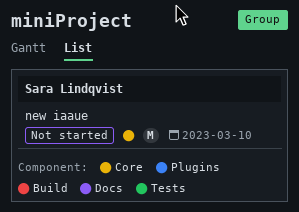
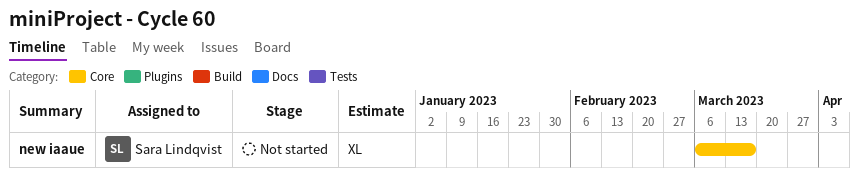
new iaaue, estimate: M -> XL
new iaaue, due: Mar 10 -> Mar 17

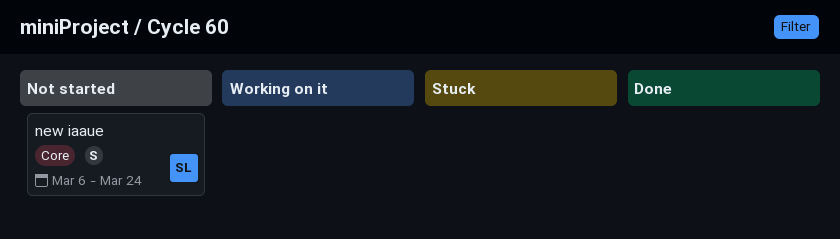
new iaaue, estimate: XL -> S
new iaaue, due: Mar 17 -> Mar 24

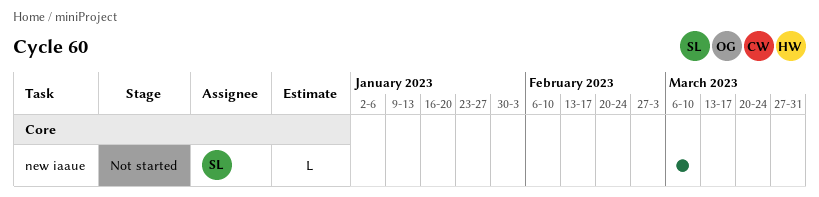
new iaaue, estimate: S -> L
new iaaue, due: Mar 24 -> Mar 10

